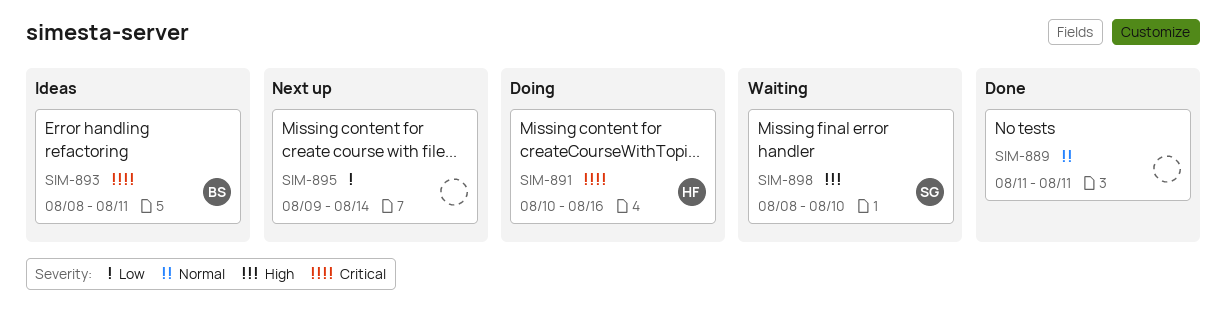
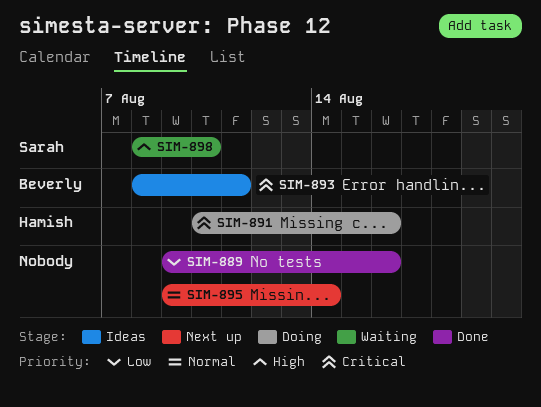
SIM-889, priority: Normal -> Low
SIM-889, start: Aug 11 -> Aug 9
SIM-889, due: Aug 11 -> Aug 16
SIM-895, priority: Low -> Normal

